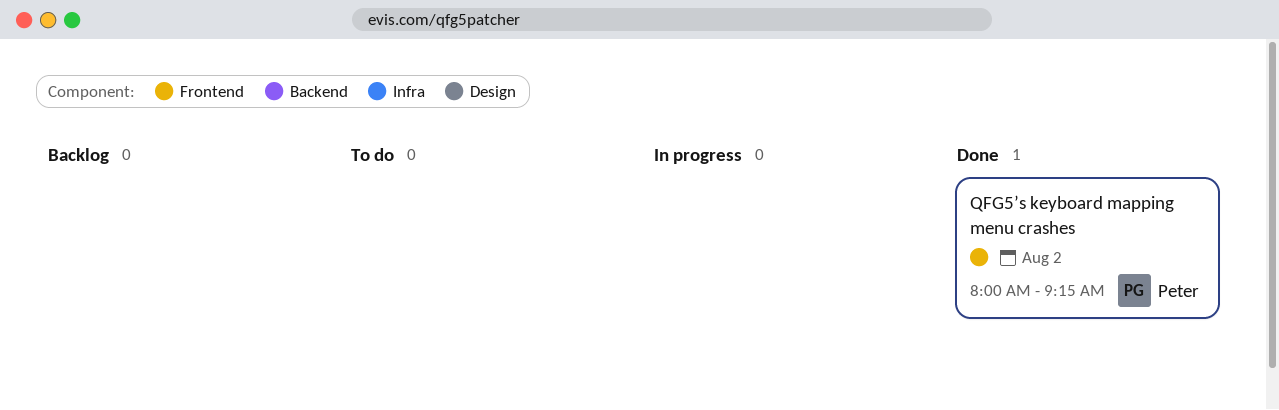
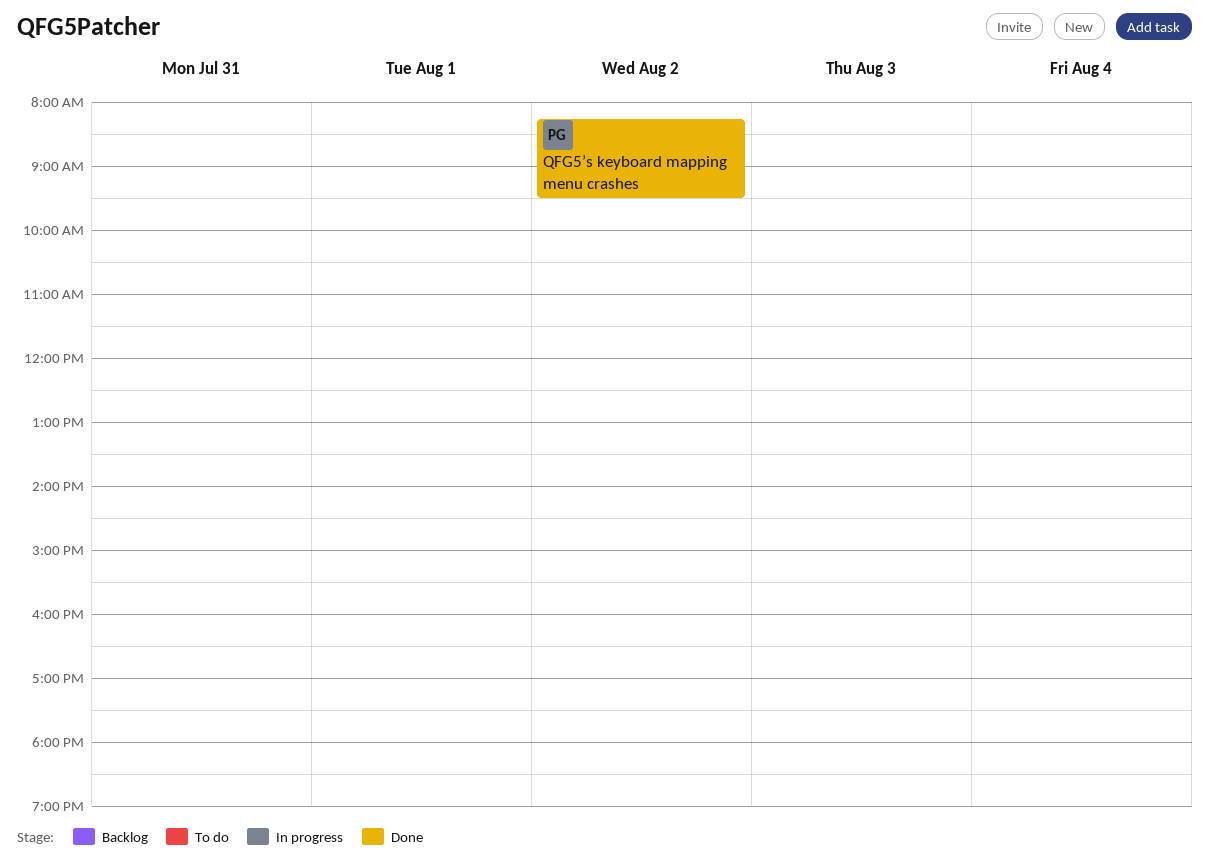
QFG5’s keyboard mapping menu crashes, begins: 08:00 -> 08:15
QFG5’s keyboard mapping menu crashes, ends: 09:15 -> 09:30

